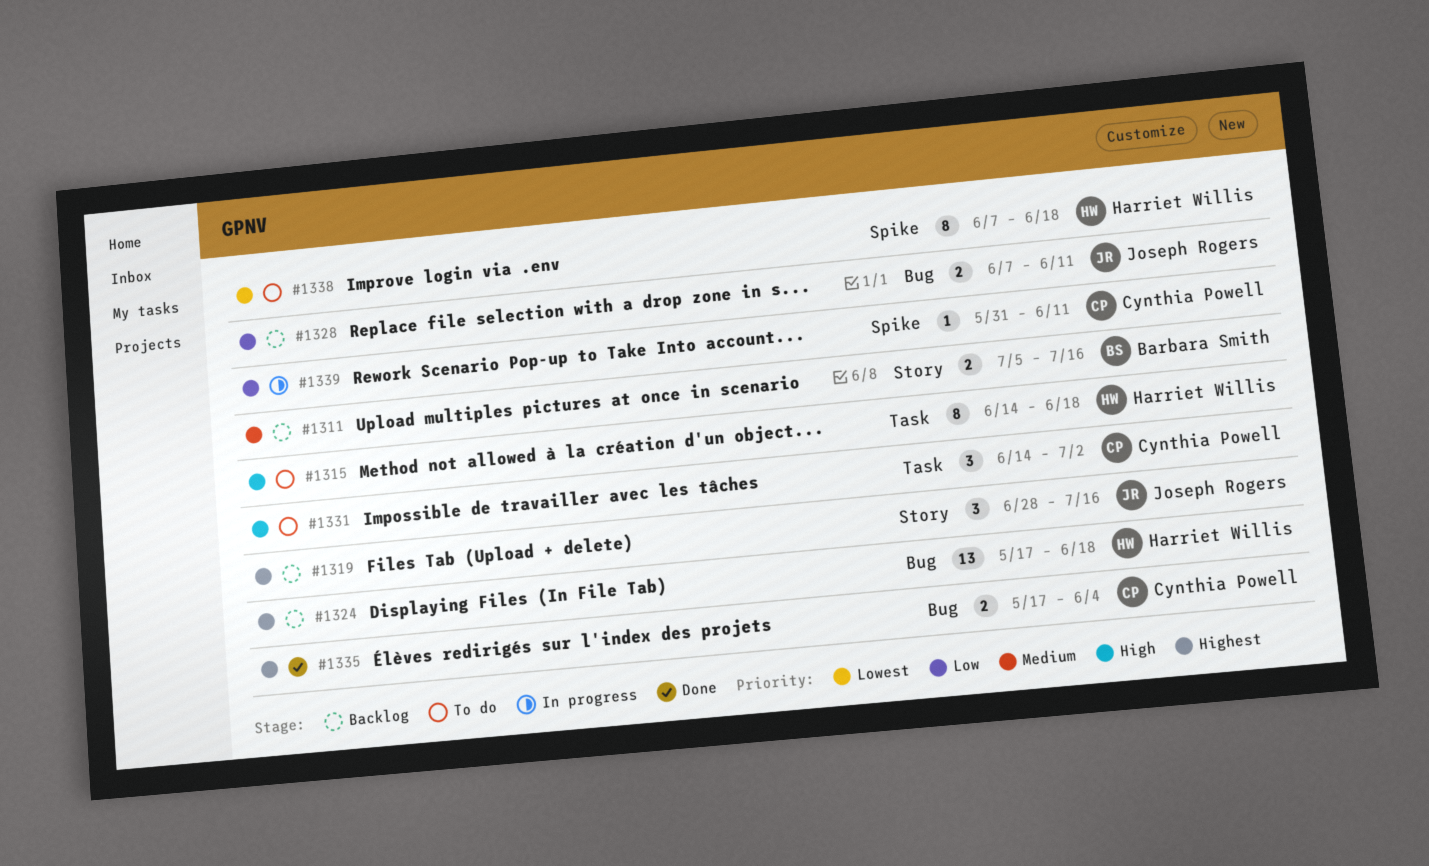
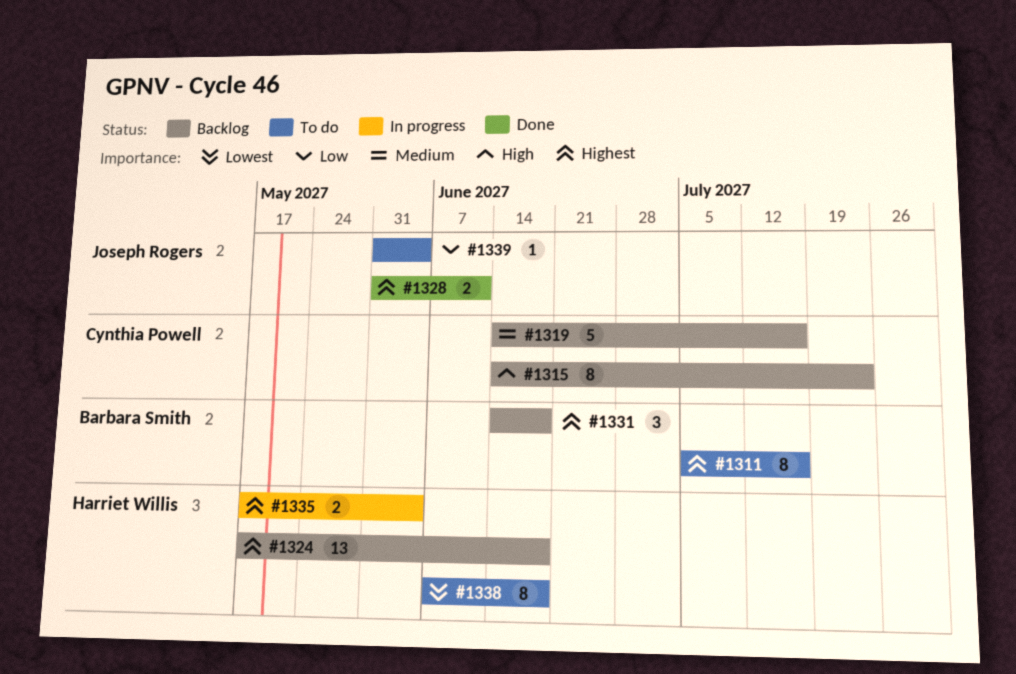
#1311, status: Backlog -> To do
#1311, priority: Medium -> Highest
#1311, estimate: 2 -> 8
#1315, status: To do -> Backlog
#1315, owner: Harriet Willis -> Cynthia Powell
#1315, due: Jun 18 -> Jul 23
#1319, owner: Joseph Rogers -> Cynthia Powell
#1319, priority: Highest -> Medium
#1319, estimate: 3 -> 5
#1319, start: Jun 28 -> Jun 14
#1328, status: Backlog -> Done
#1328, priority: Low -> Highest
#1328, start: Jun 7 -> May 31
#1331, status: To do -> Backlog
#1331, owner: Cynthia Powell -> Barbara Smith
#1331, priority: High -> Highest
#1331, due: Jul 2 -> Jun 18
#1335, status: Done -> In progress
#1335, owner: Cynthia Powell -> Harriet Willis
#1339, status: In progress -> To do
#1339, owner: Cynthia Powell -> Joseph Rogers
#1339, due: Jun 11 -> Jun 4

